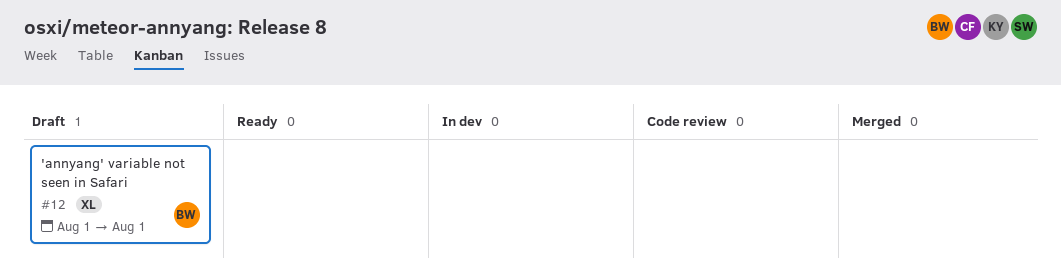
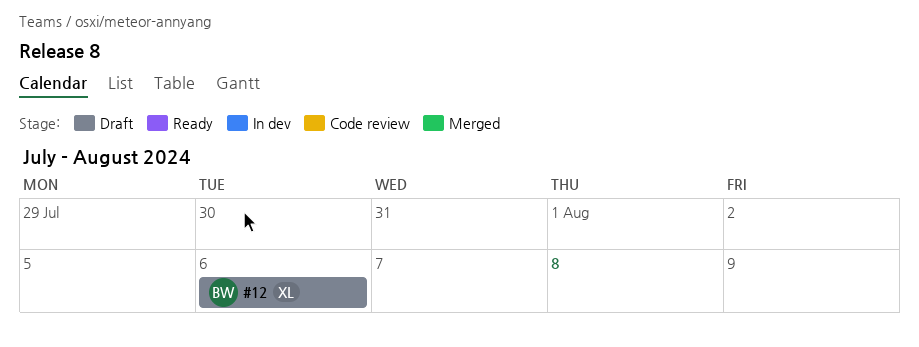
#12, start: Aug 1 -> Aug 6
#12, due: Aug 1 -> Aug 6

